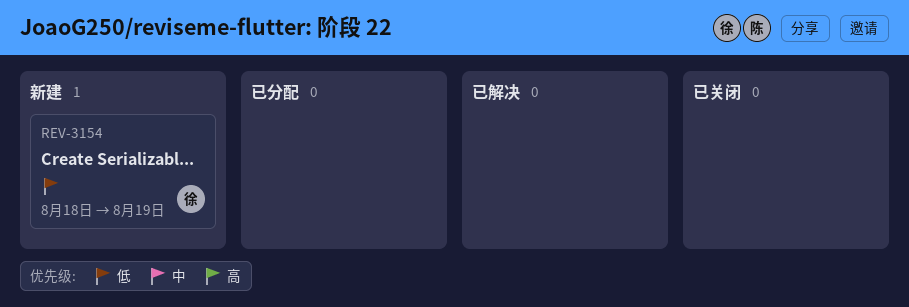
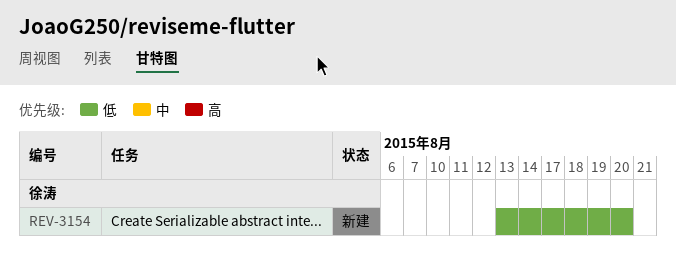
REV-3154, start: Aug 18 -> Aug 13
REV-3154, due: Aug 19 -> Aug 20

